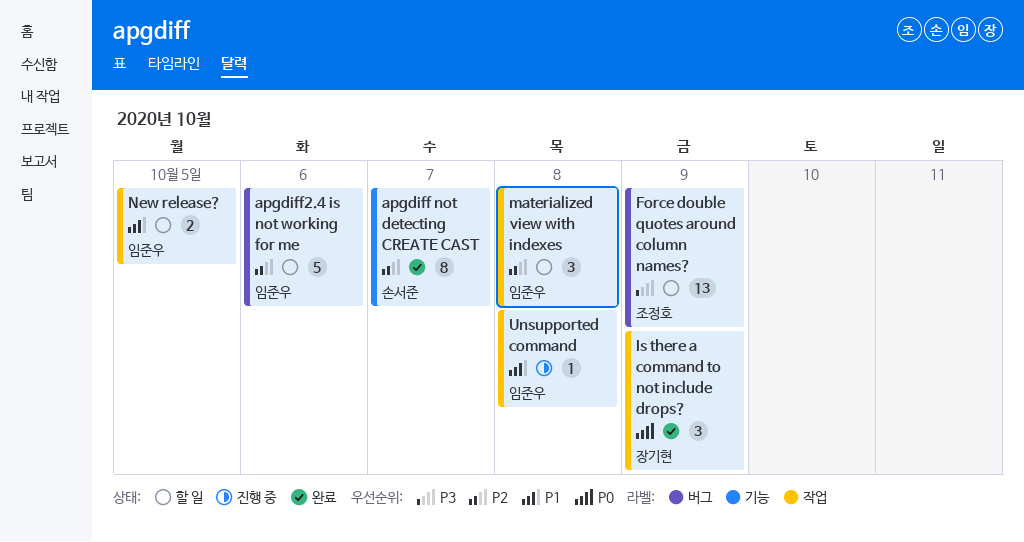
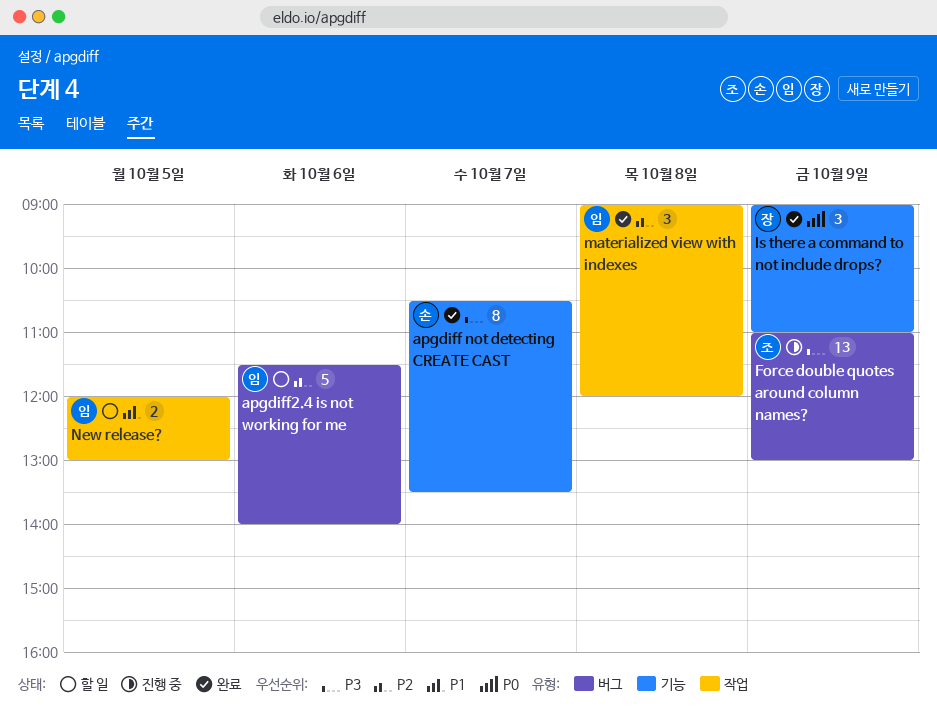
apgdiff not detecting CREATE CAST, priority: P2 -> P3
Force double quotes around column names?, status: 할 일 -> 진행 중
Is there a command to not include drops?, label: 작업 -> 기능
materialized view with indexes, status: 할 일 -> 완료
Unsupported command: present -> none

